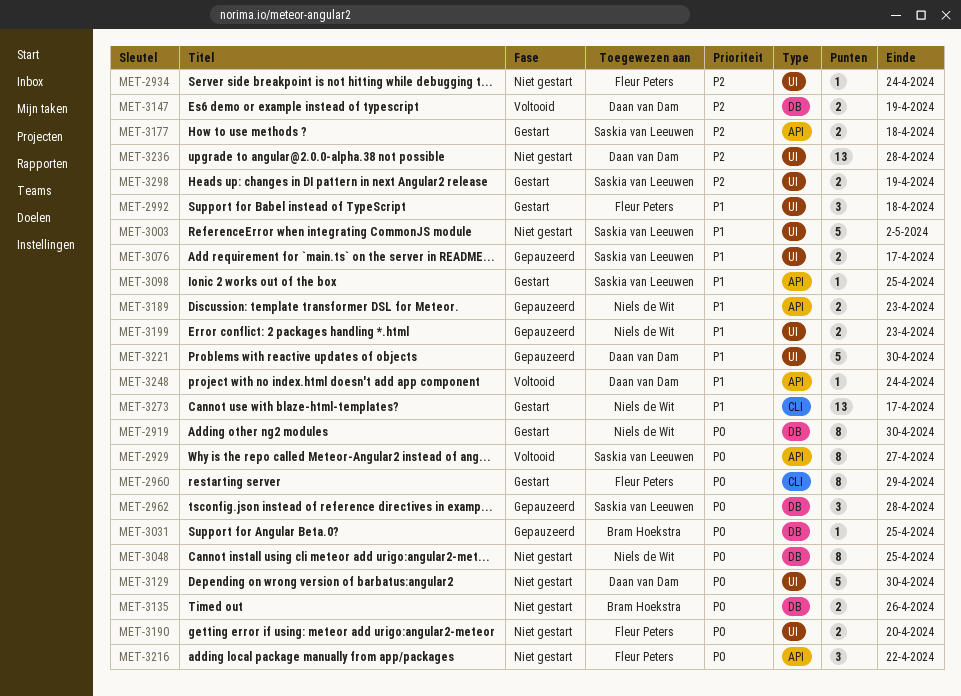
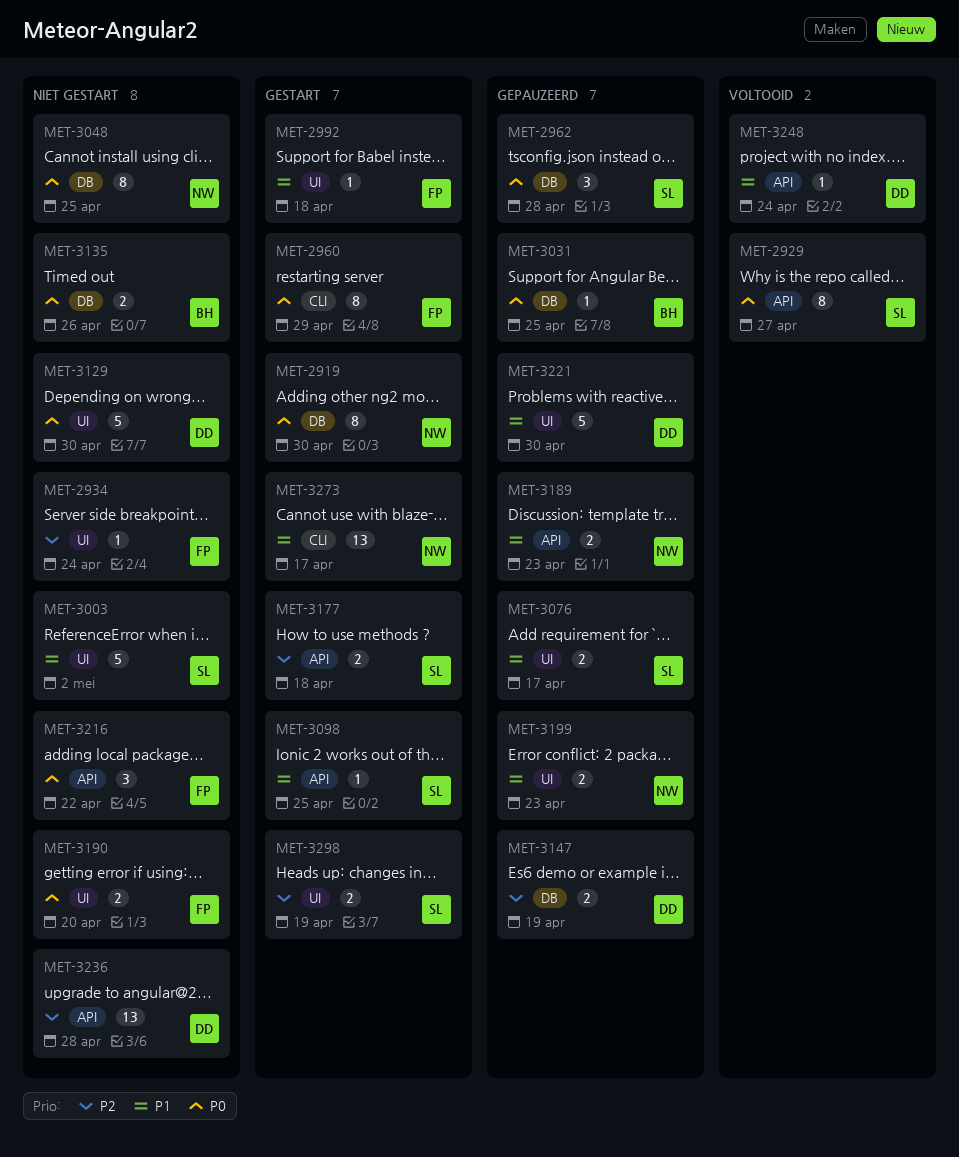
MET-2992, estimate: 3 -> 1
MET-3147, status: Voltooid -> Gepauzeerd
MET-3236, label: UI -> API

